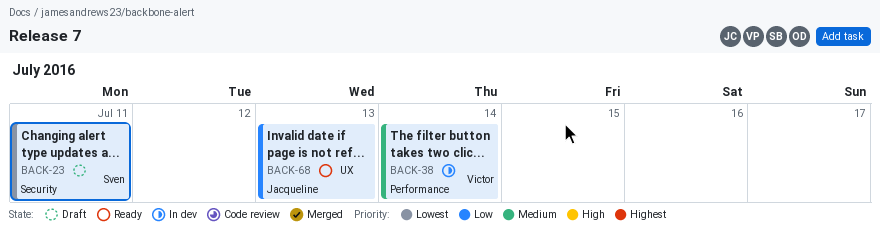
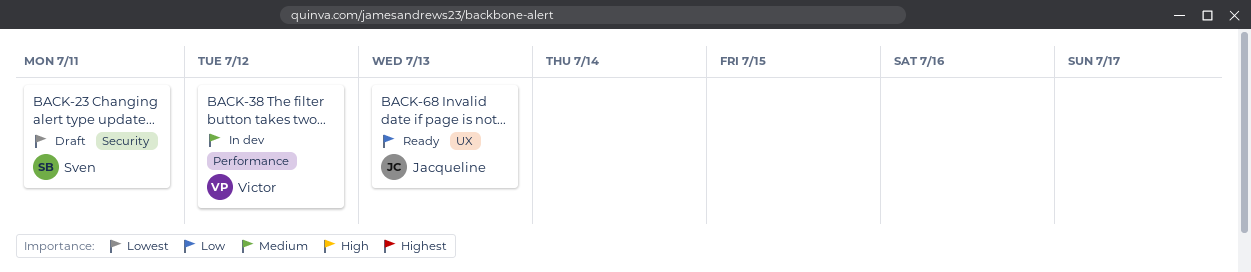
BACK-38, due: Jul 14 -> Jul 12

